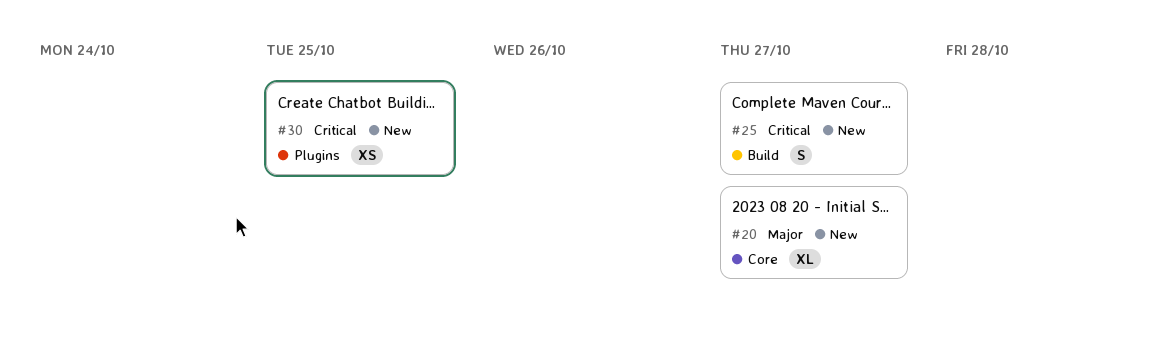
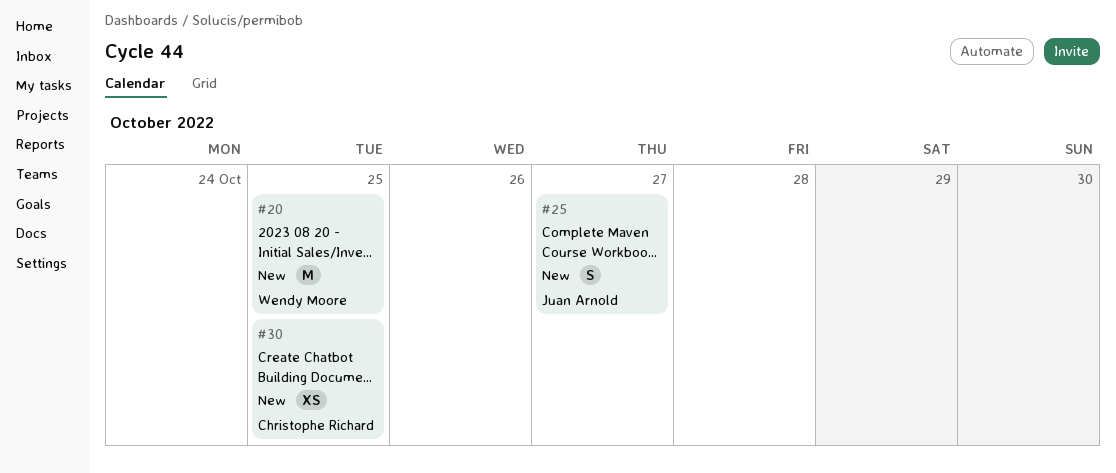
#20, estimate: XL -> M
#20, due: Oct 27 -> Oct 25

